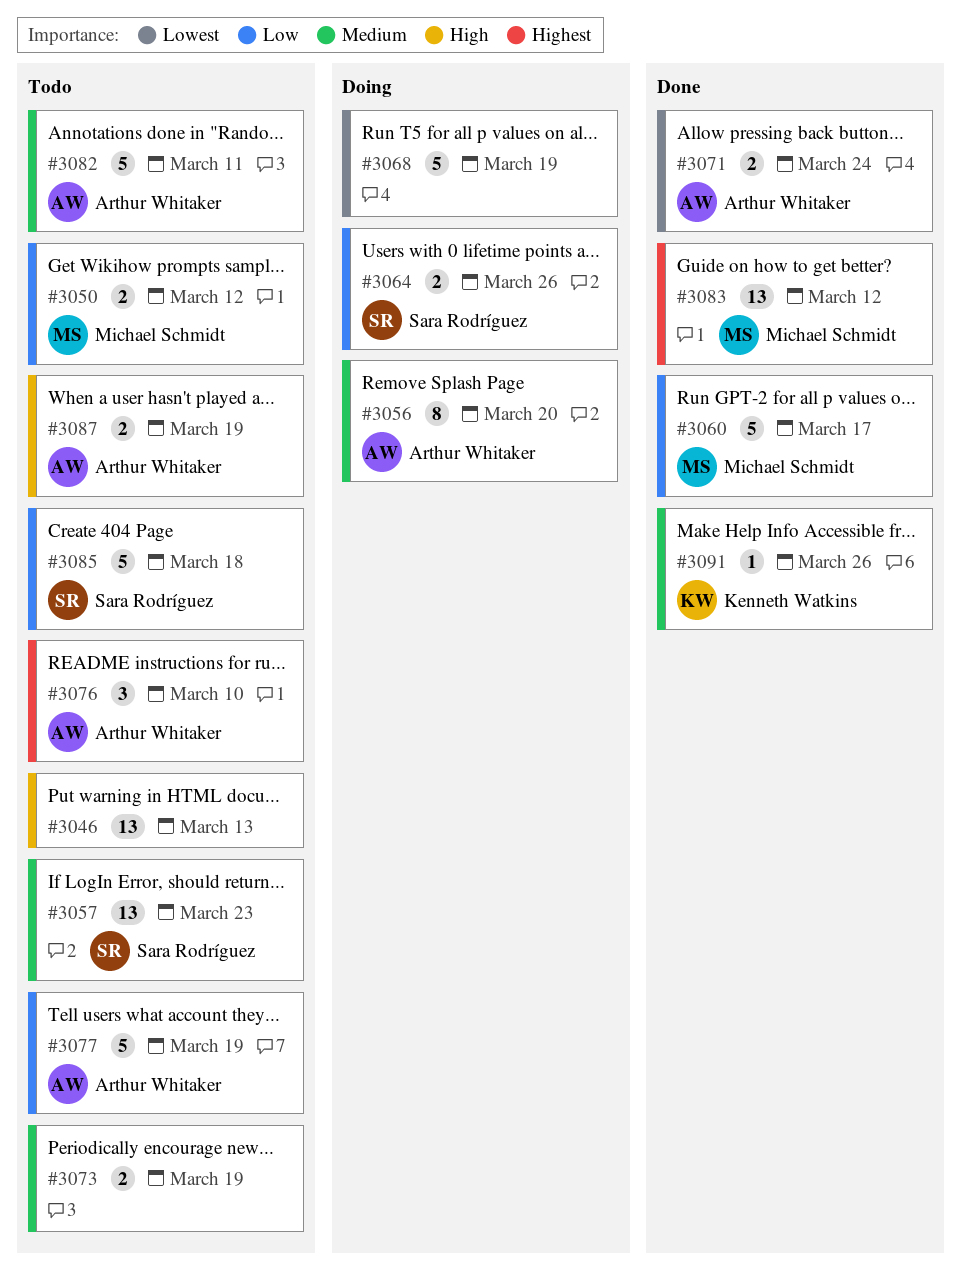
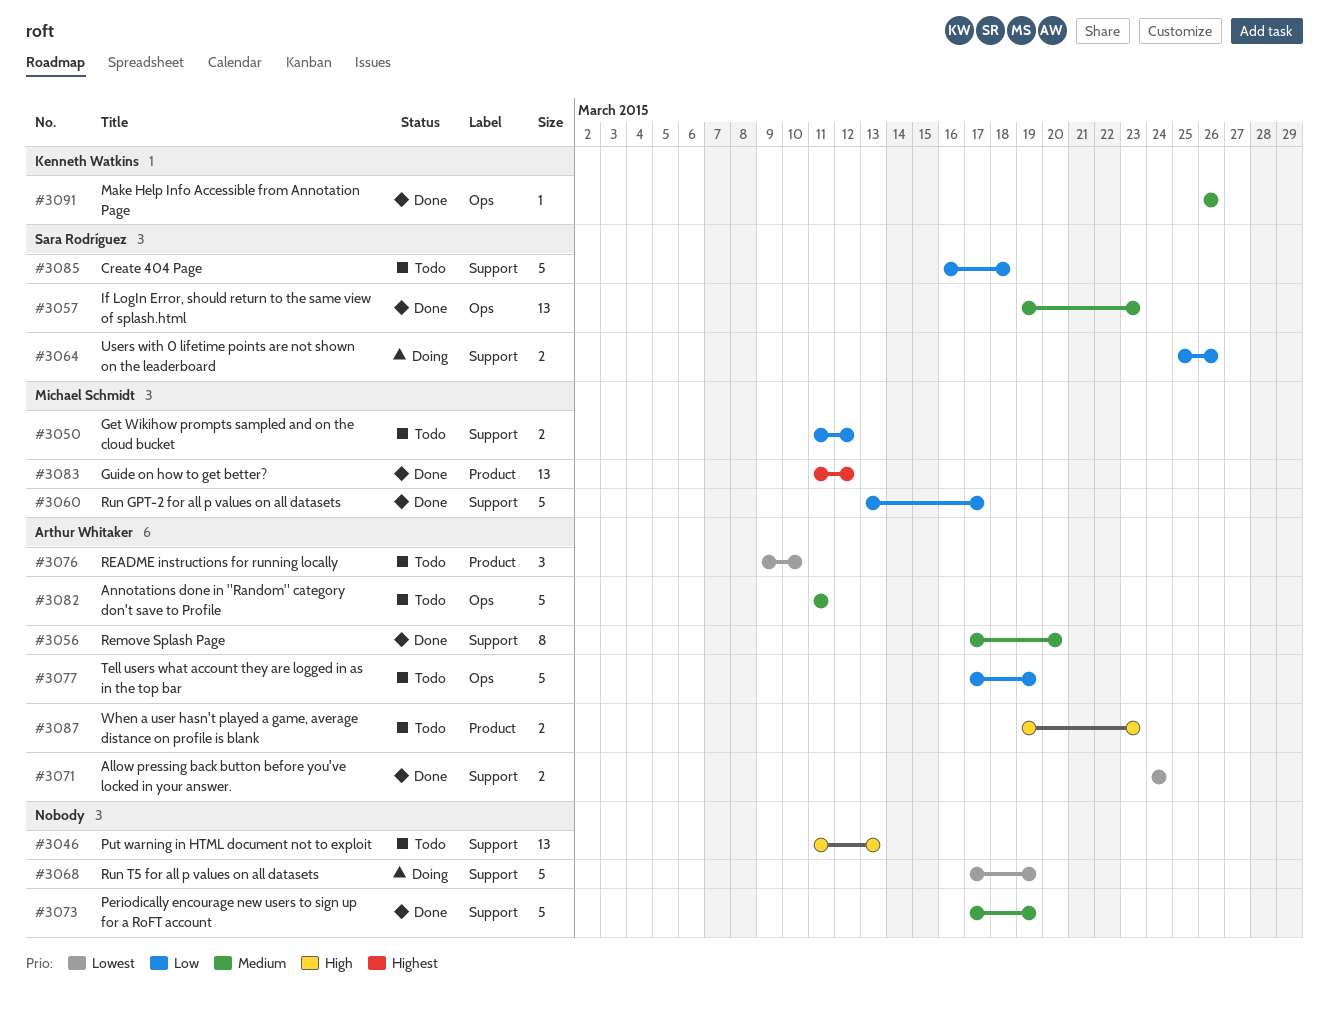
#3056, status: Doing -> Done
#3057, status: Todo -> Done
#3073, status: Todo -> Done
#3073, estimate: 2 -> 5
#3076, priority: Highest -> Lowest
#3087, due: Mar 19 -> Mar 23

